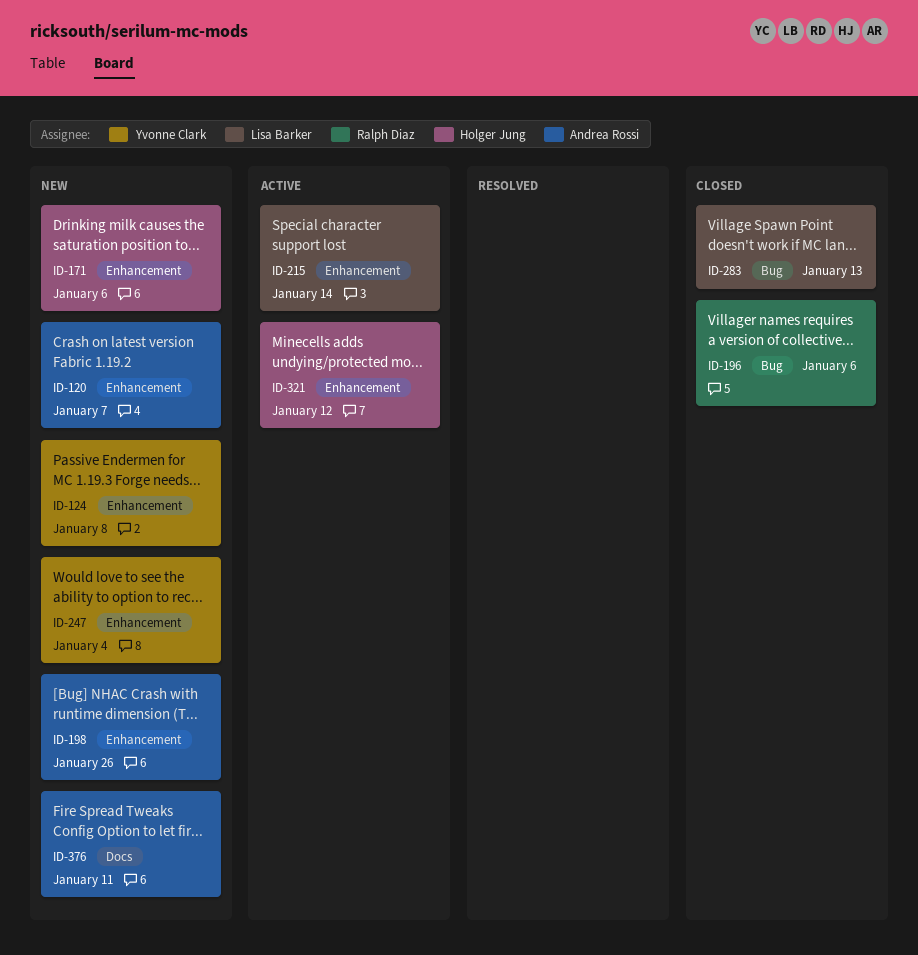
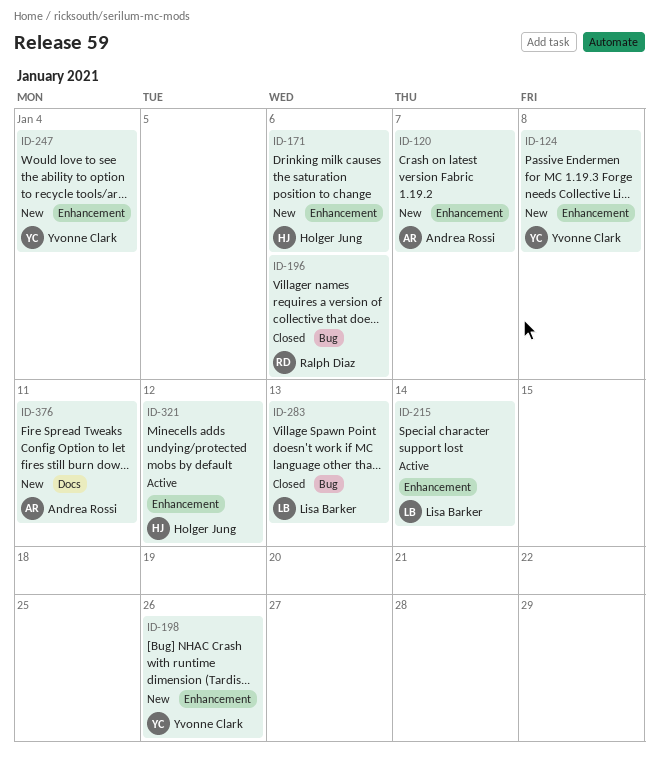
ID-198, owner: Andrea Rossi -> Yvonne Clark

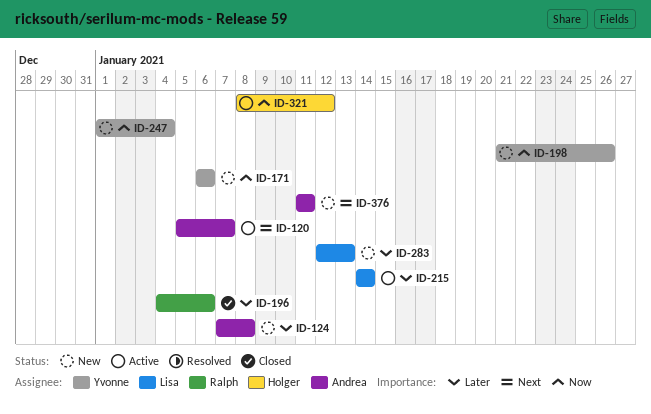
ID-120, status: New -> Active
ID-124, owner: Yvonne Clark -> Andrea Rossi
ID-171, owner: Holger Jung -> Yvonne Clark
ID-283, status: Closed -> New

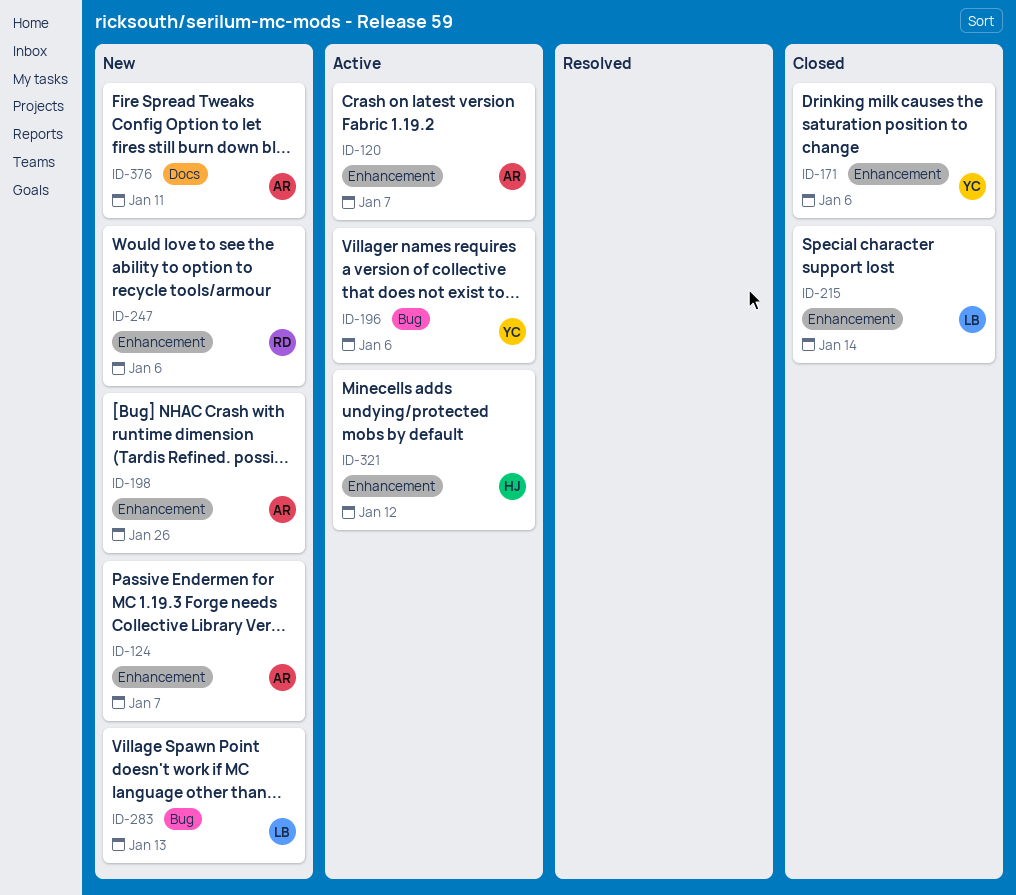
ID-124, due: Jan 8 -> Jan 7
ID-171, status: New -> Closed
ID-196, status: Closed -> Active
ID-196, owner: Ralph -> Yvonne
ID-198, owner: Yvonne -> Andrea
ID-215, status: Active -> Closed
ID-247, owner: Yvonne -> Ralph
ID-247, due: Jan 4 -> Jan 6

